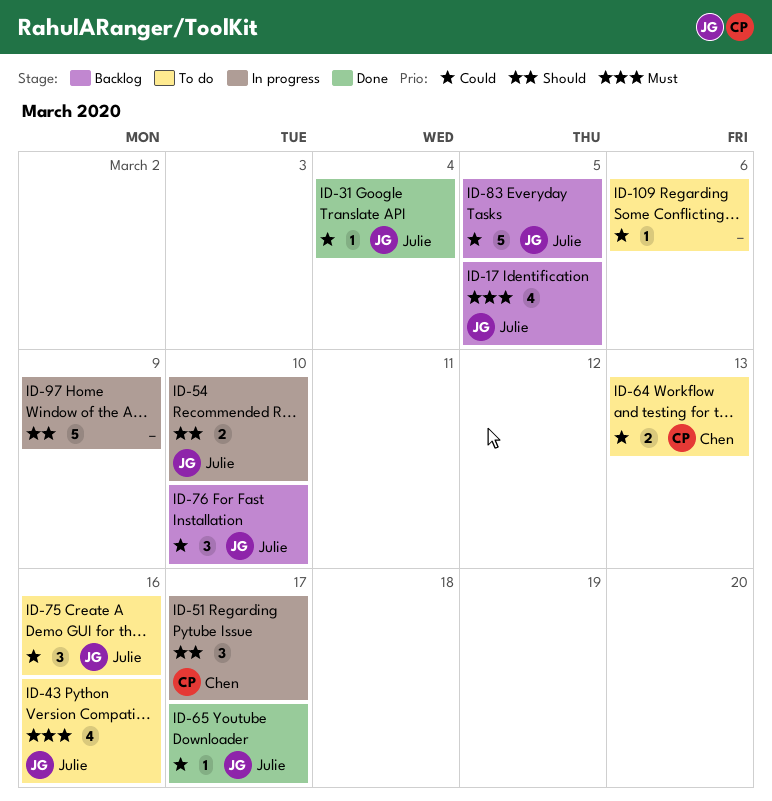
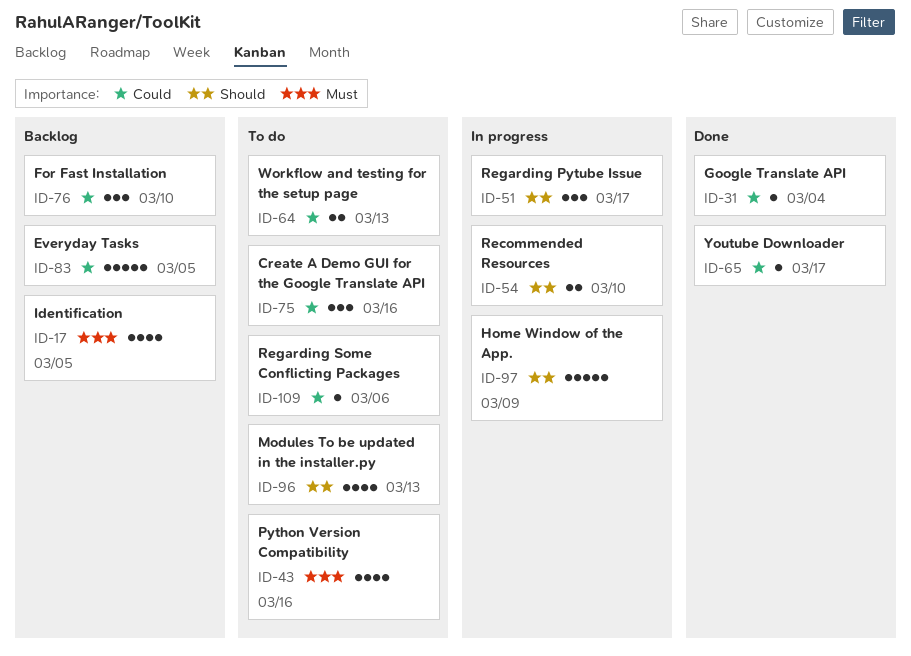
ID-96: none -> present

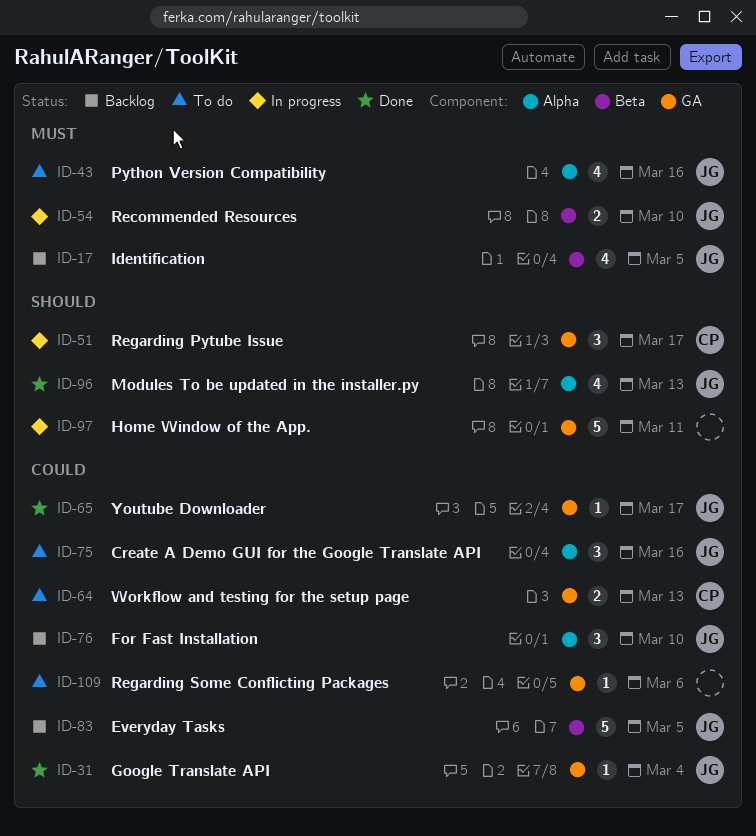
ID-54, priority: Should -> Must
ID-96, status: To do -> Done
ID-97, due: Mar 9 -> Mar 11

